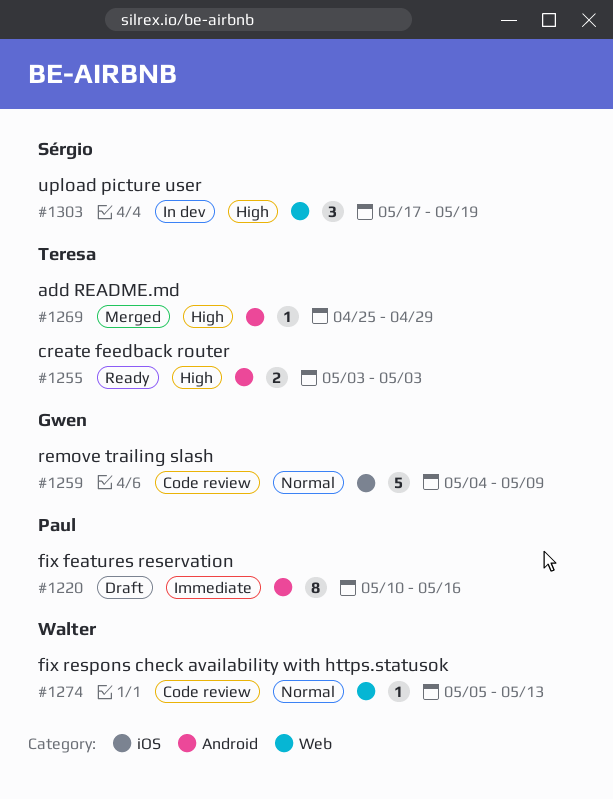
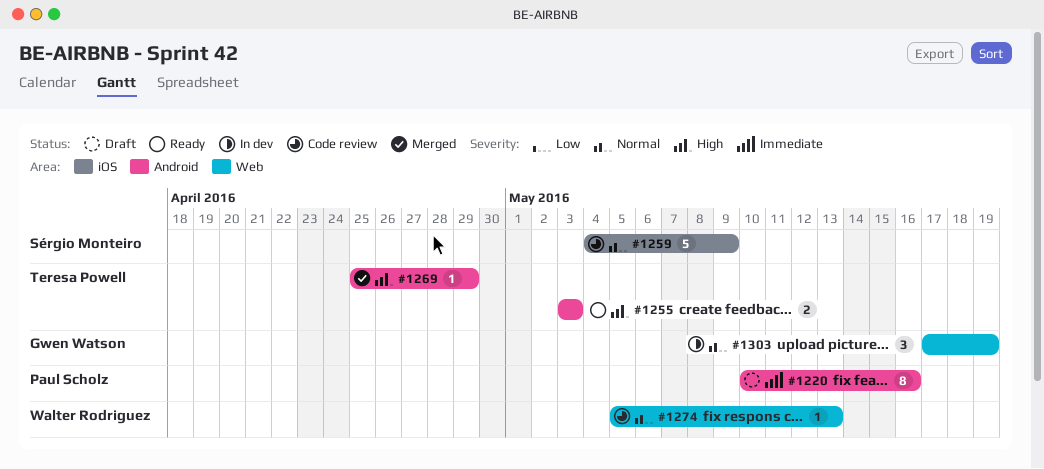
#1259, owner: Gwen Watson -> Sérgio Monteiro
#1303, owner: Sérgio Monteiro -> Gwen Watson
#1303, priority: High -> Normal

